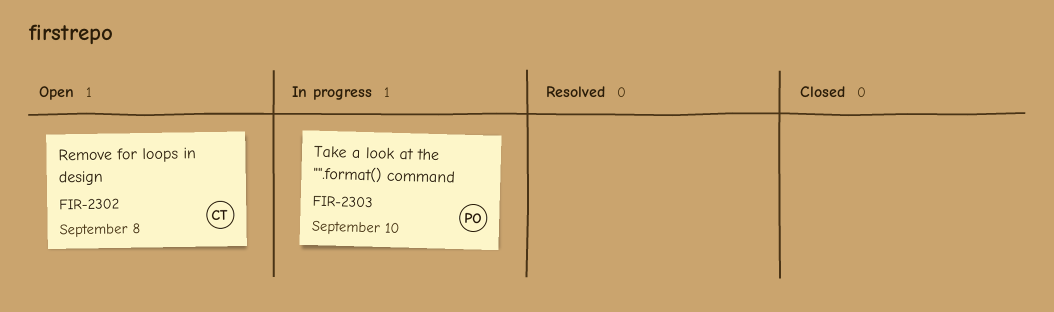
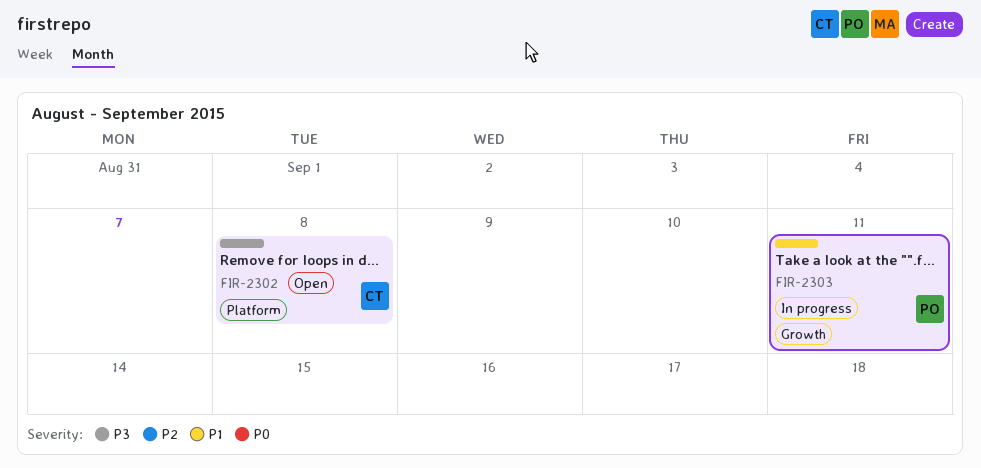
FIR-2303, due: Sep 10 -> Sep 11

